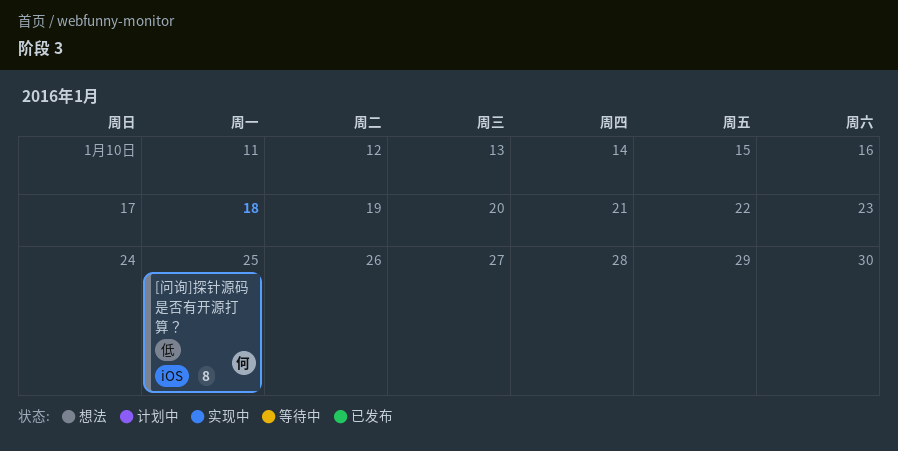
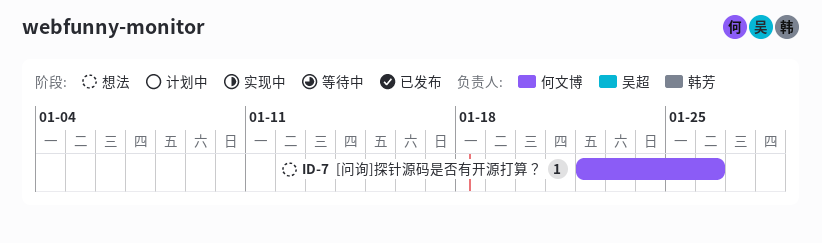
[问询]探针源码是否有开源打算？, estimate: 8 -> 1
[问询]探针源码是否有开源打算？, due: Jan 25 -> Jan 26

